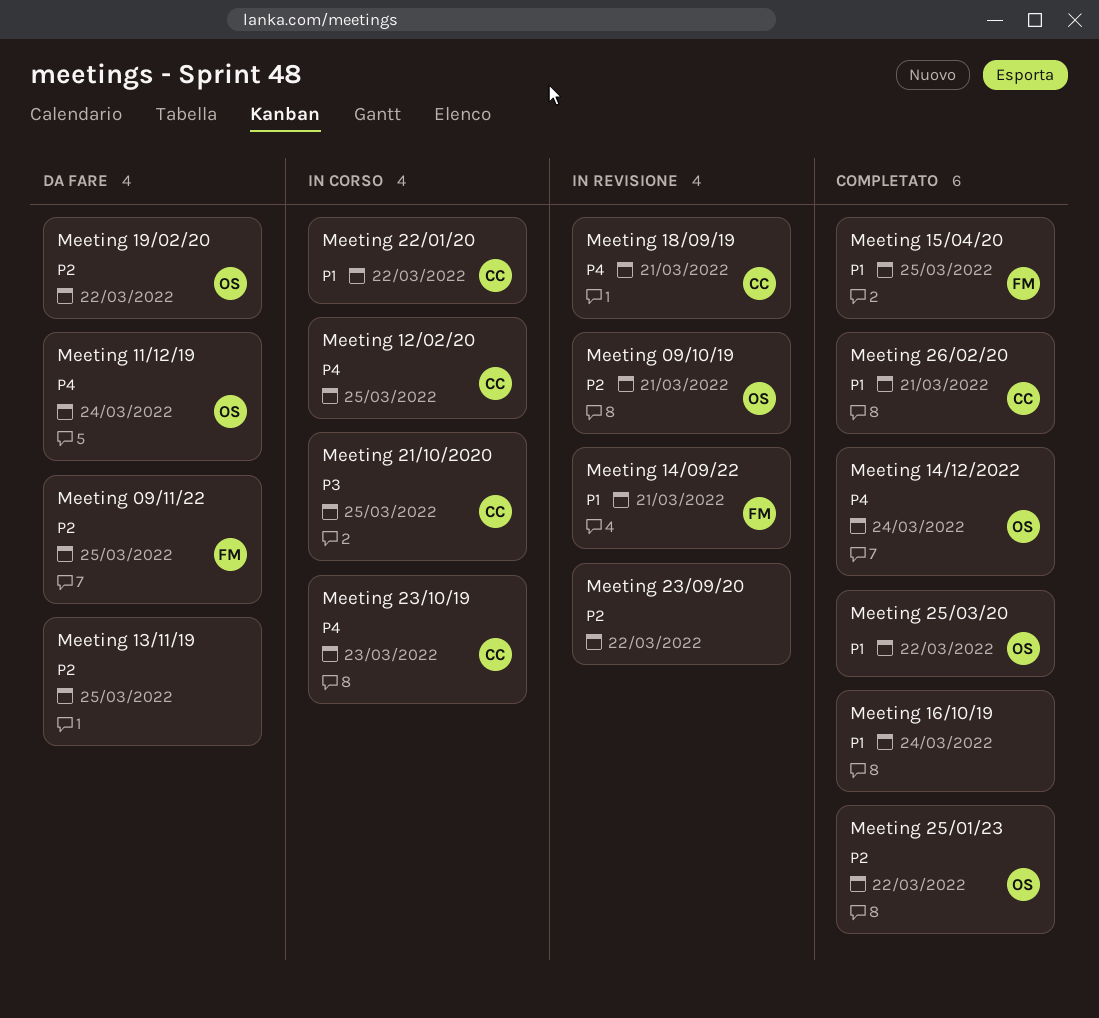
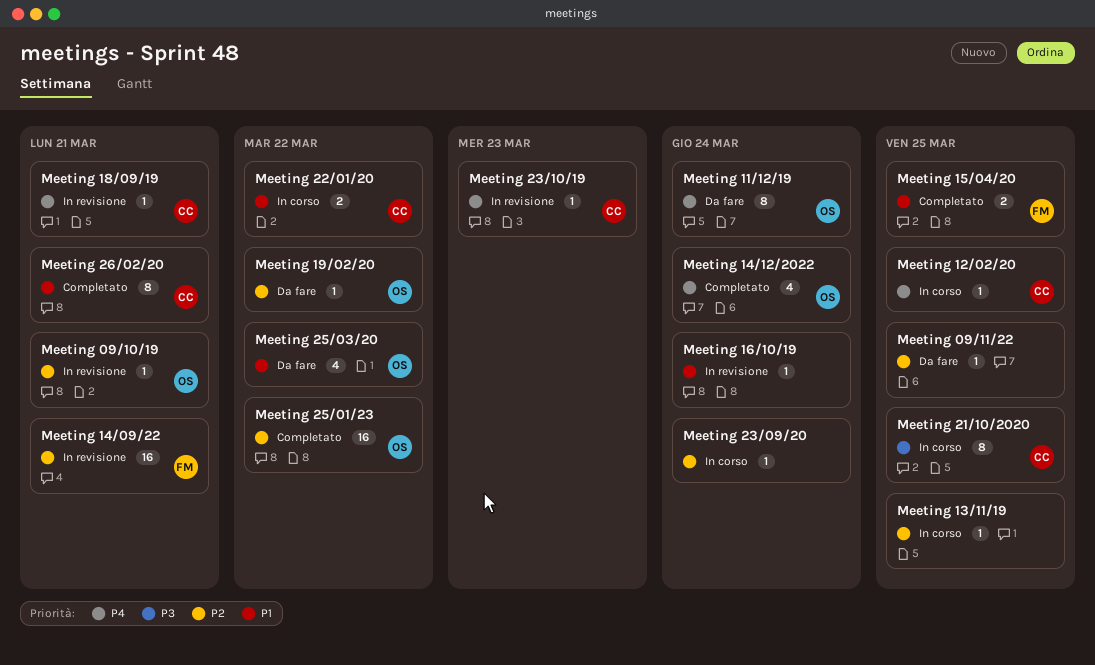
Meeting 09/11/22, owner: FM -> none
Meeting 13/11/19, status: Da fare -> In corso
Meeting 14/09/22, priority: P1 -> P2
Meeting 16/10/19, status: Completato -> In revisione
Meeting 23/09/20, status: In revisione -> In corso
Meeting 23/09/20, due: Mar 22 -> Mar 24
Meeting 23/10/19, status: In corso -> In revisione
Meeting 25/03/20, status: Completato -> Da fare

